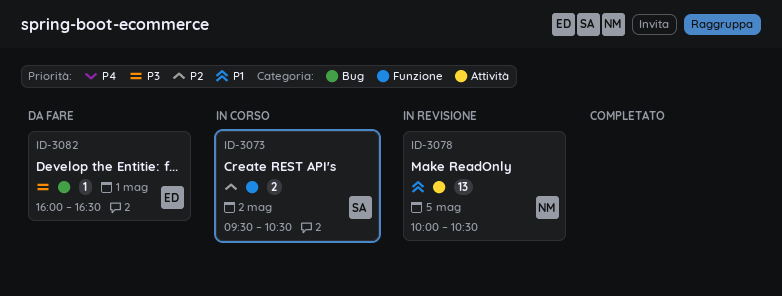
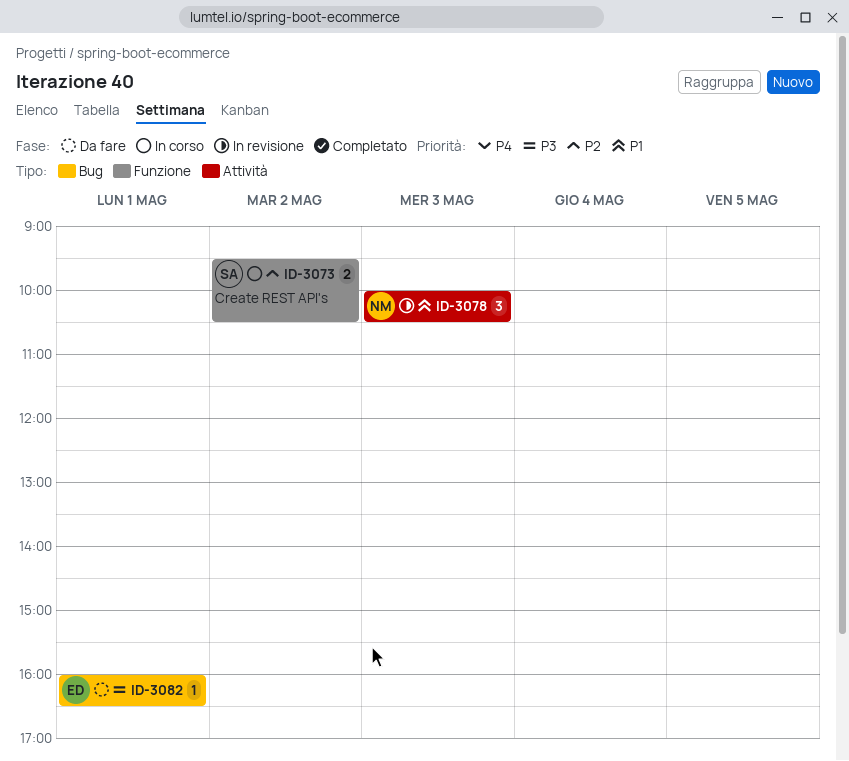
ID-3078, estimate: 13 -> 3
ID-3078, day: May 5 -> May 3

